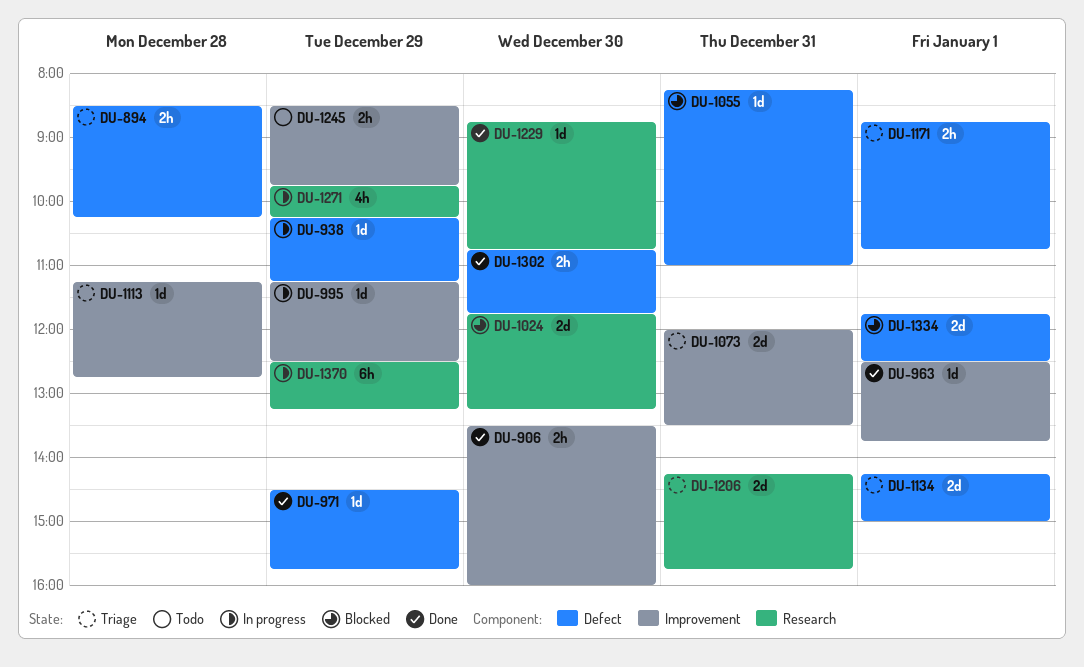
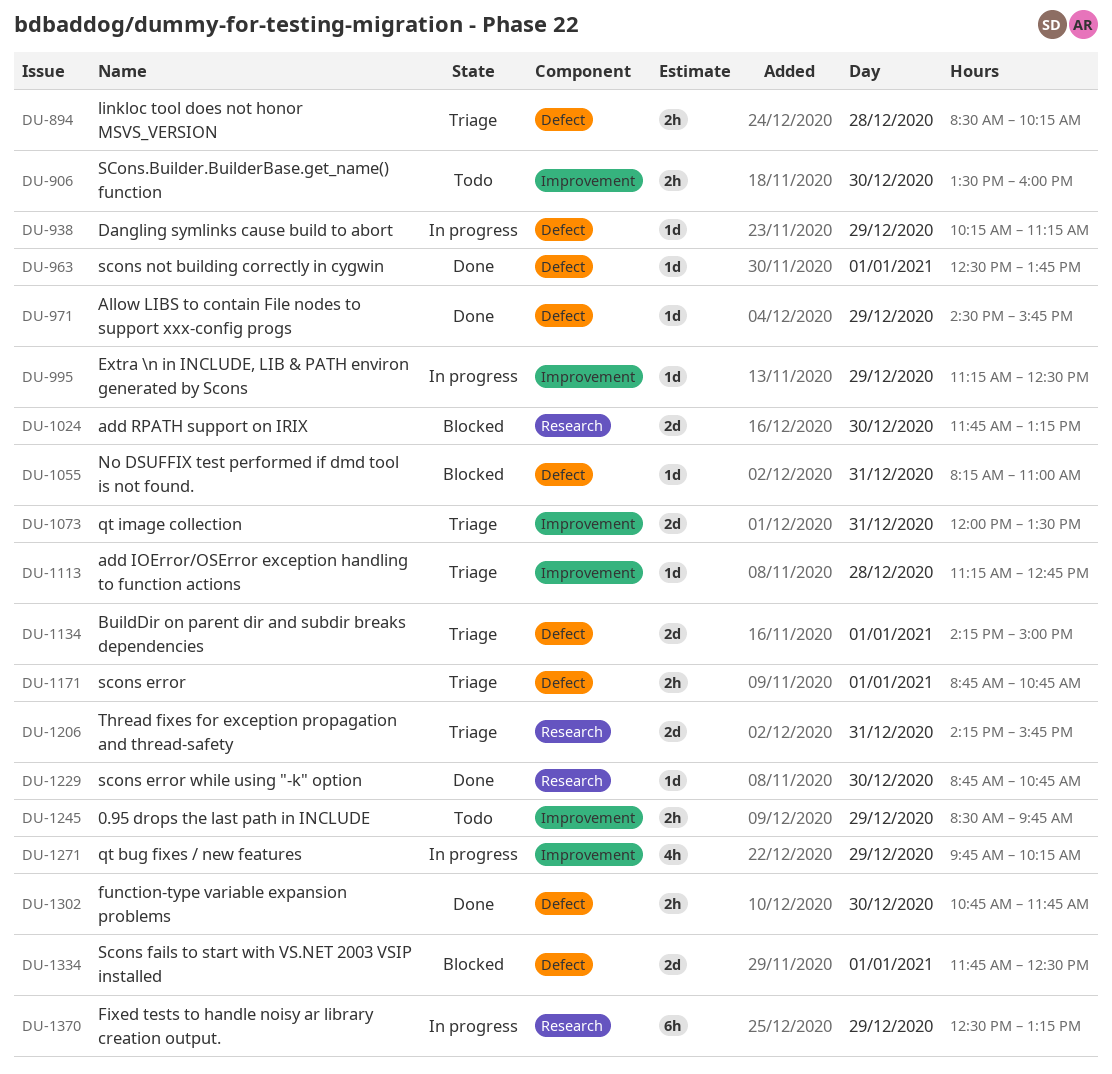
DU-906, status: Done -> Todo
DU-963, label: Improvement -> Defect
DU-1271, label: Research -> Improvement

